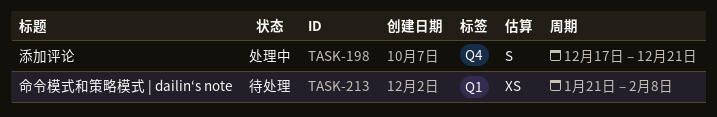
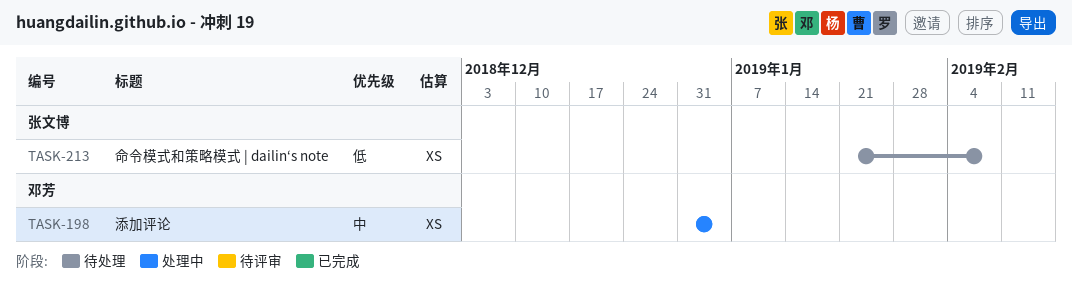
TASK-198, estimate: S -> XS
TASK-198, start: Dec 17 -> Dec 31
TASK-198, due: Dec 21 -> Jan 4

